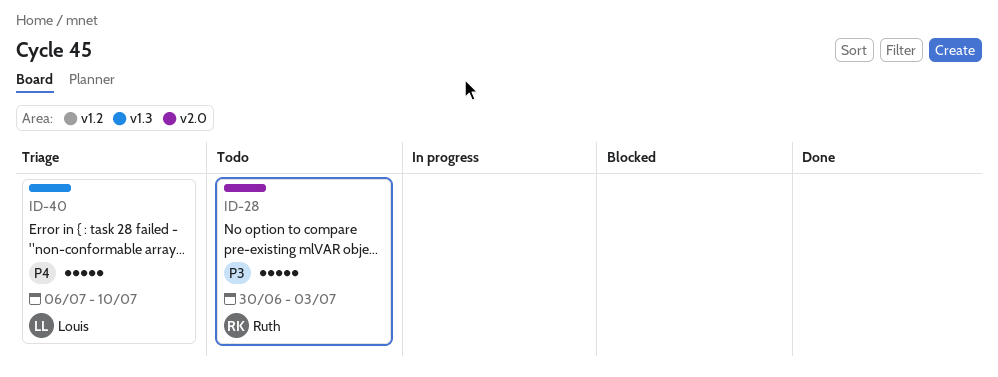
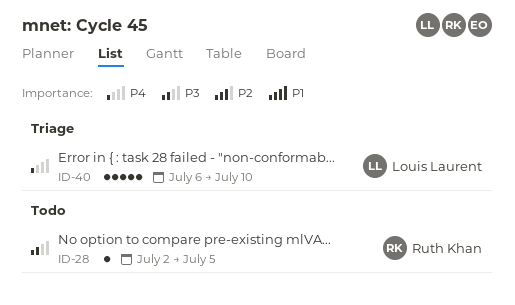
ID-28, estimate: 5 -> 1
ID-28, start: Jun 30 -> Jul 2
ID-28, due: Jul 3 -> Jul 5

